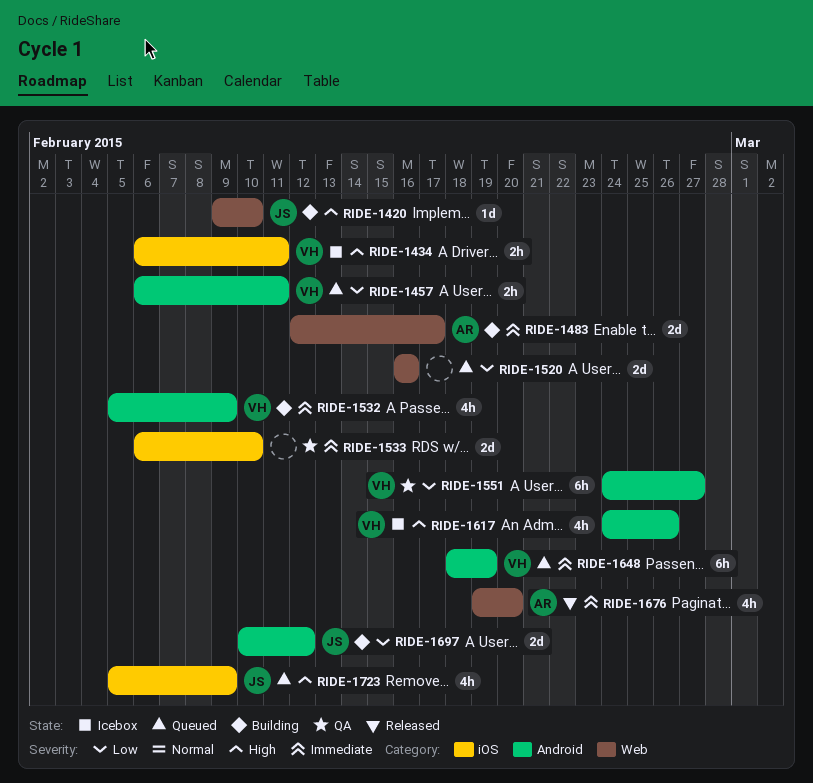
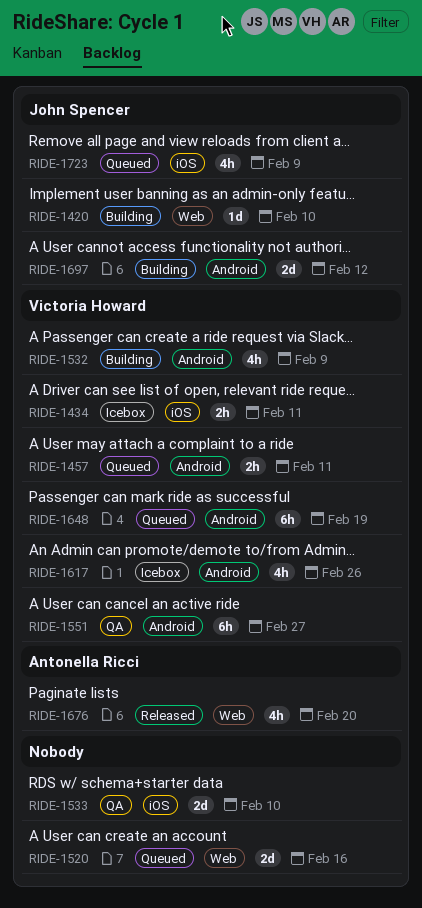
RIDE-1483: present -> none

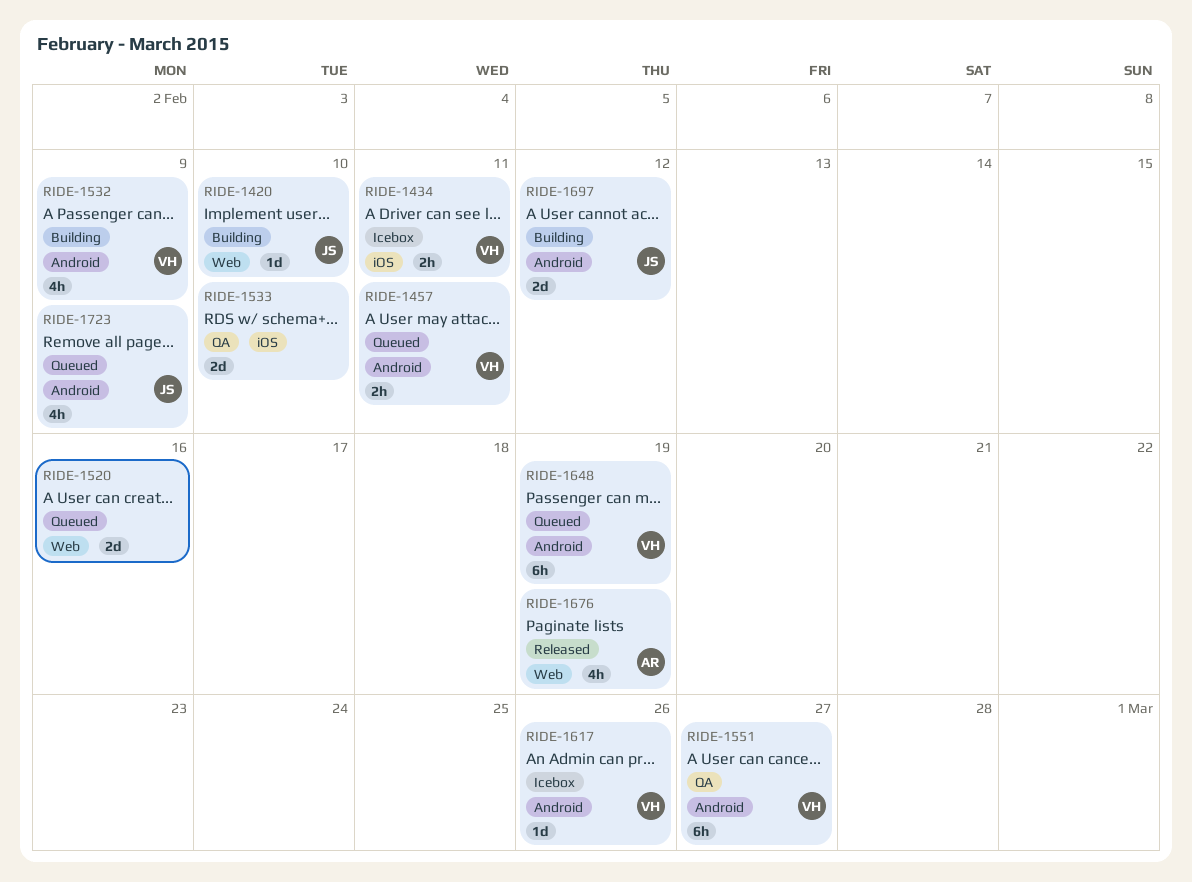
RIDE-1617, estimate: 4h -> 1d
RIDE-1676, due: Feb 20 -> Feb 19
RIDE-1723, label: iOS -> Android

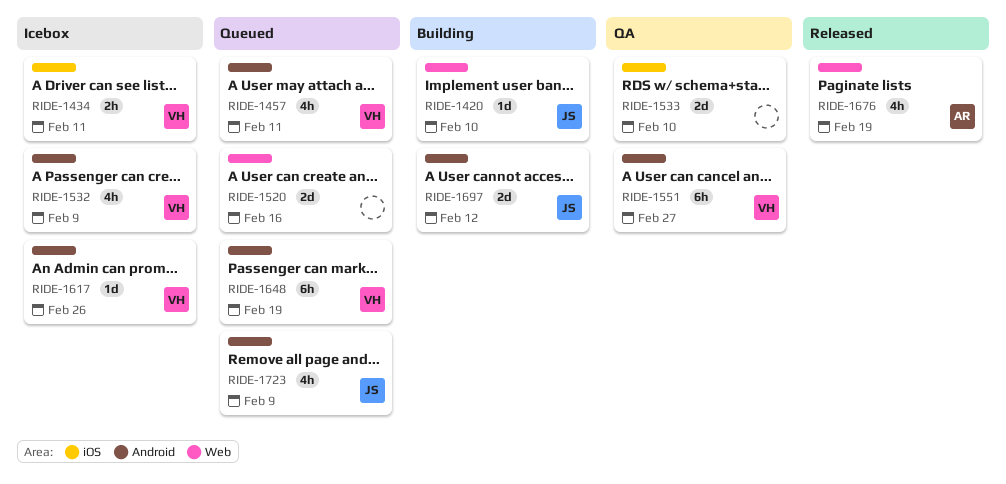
RIDE-1457, estimate: 2h -> 4h
RIDE-1532, status: Building -> Icebox

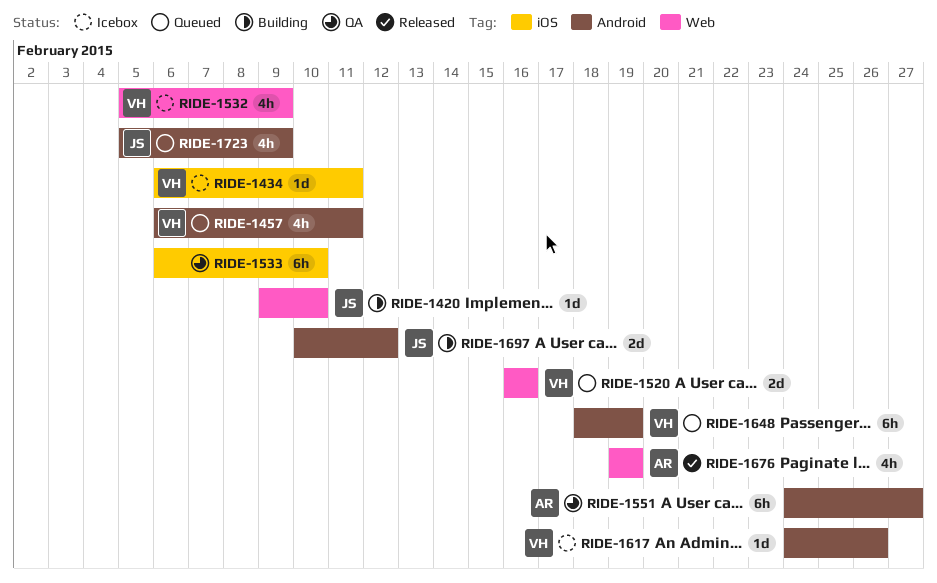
RIDE-1434, estimate: 2h -> 1d
RIDE-1520, owner: none -> VH
RIDE-1532, label: Android -> Web
RIDE-1533, estimate: 2d -> 6h
RIDE-1551, owner: VH -> AR

